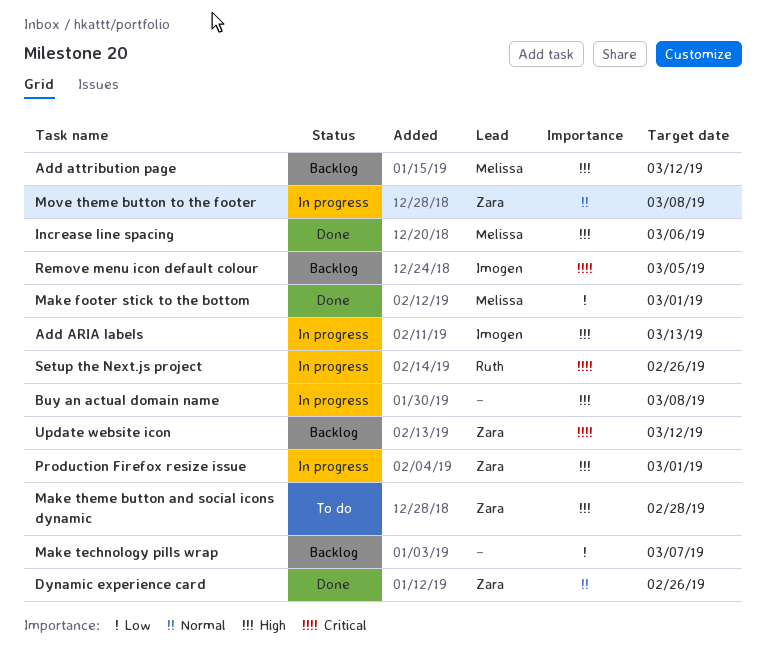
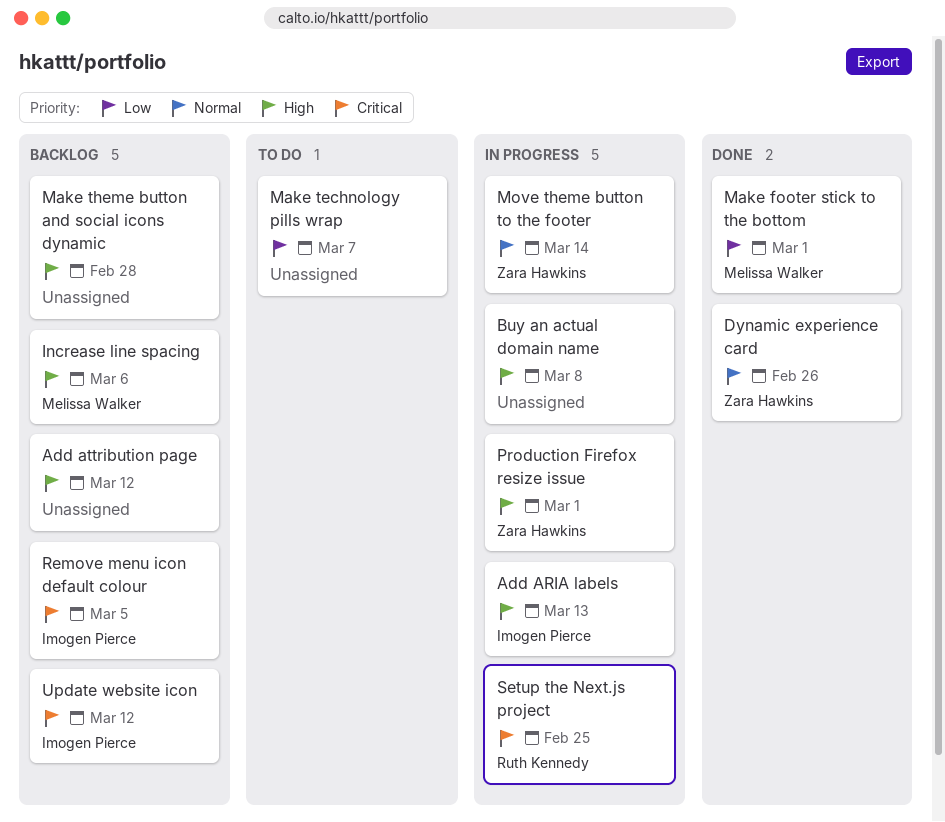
Add attribution page, owner: Melissa Walker -> none
Increase line spacing, status: Done -> Backlog
Make technology pills wrap, status: Backlog -> To do
Make theme button and social icons dynamic, status: To do -> Backlog
Make theme button and social icons dynamic, owner: Zara Hawkins -> none
Move theme button to the footer, due: Mar 8 -> Mar 14
Setup the Next.js project, due: Feb 26 -> Feb 25
Update website icon, owner: Zara Hawkins -> Imogen Pierce

